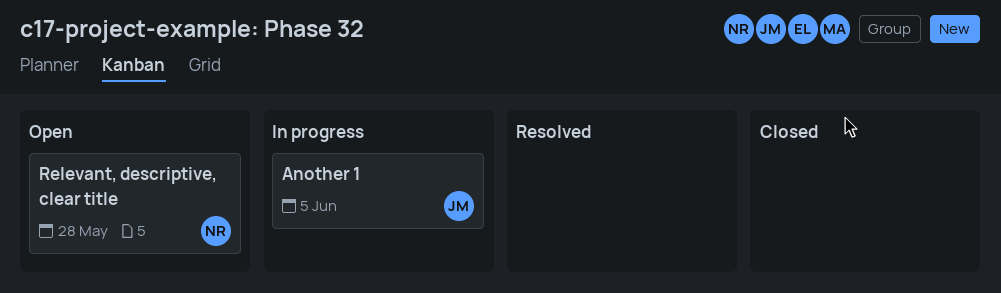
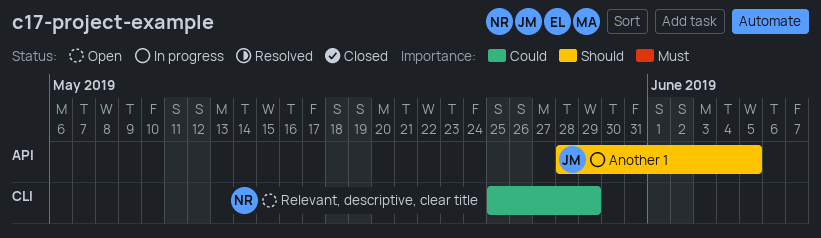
Relevant, descriptive, clear title, due: May 28 -> May 29

